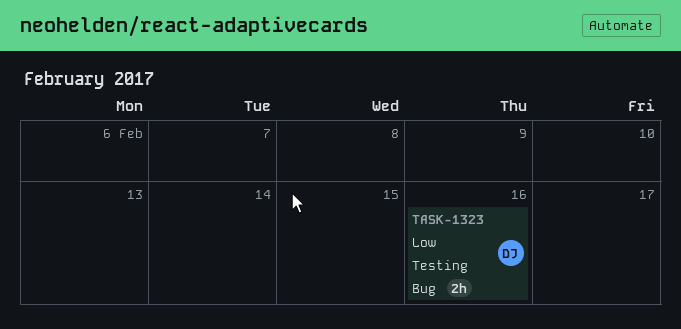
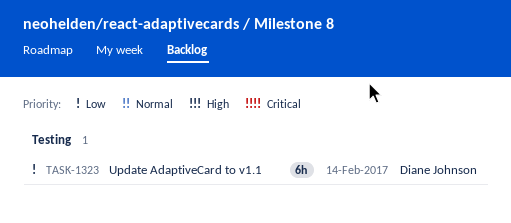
TASK-1323, estimate: 2h -> 6h
TASK-1323, due: Feb 16 -> Feb 14

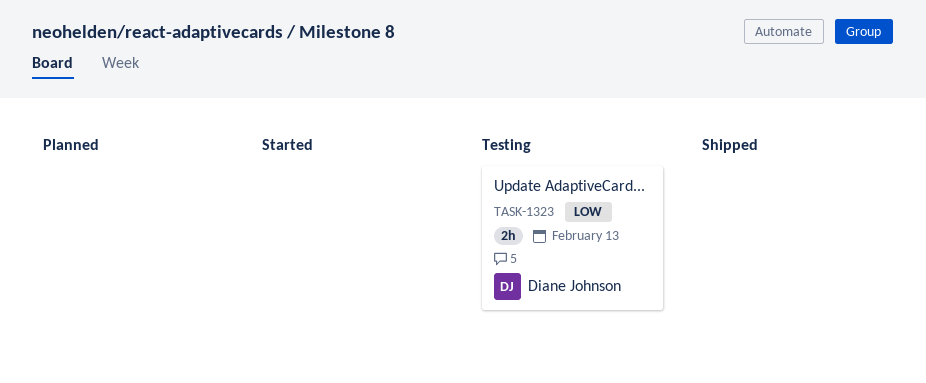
TASK-1323, estimate: 6h -> 2h
TASK-1323, due: Feb 14 -> Feb 13

